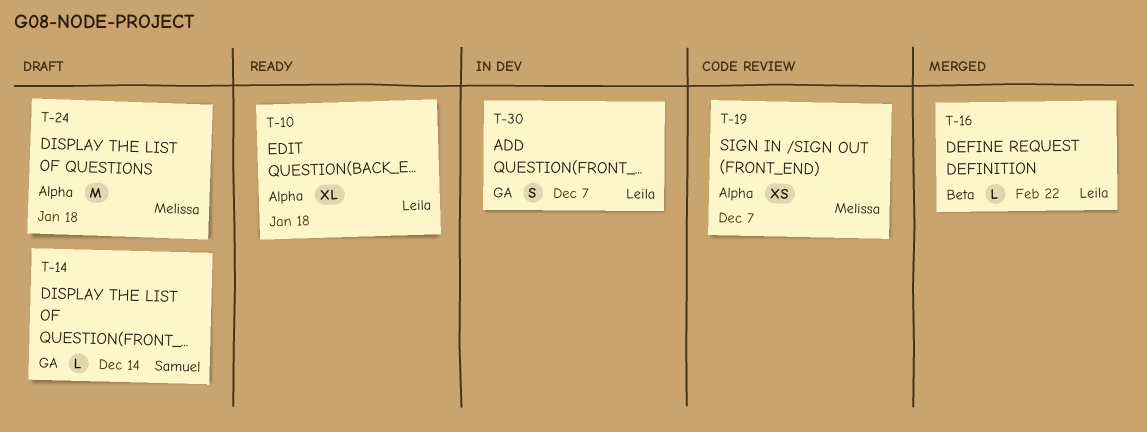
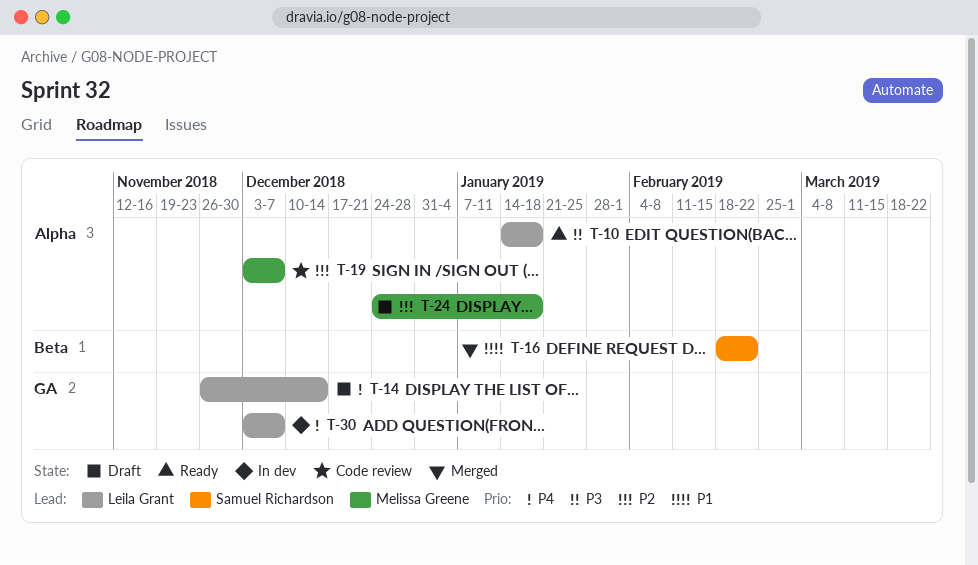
T-14, owner: Samuel Richardson -> Leila Grant
T-16, owner: Leila Grant -> Samuel Richardson

